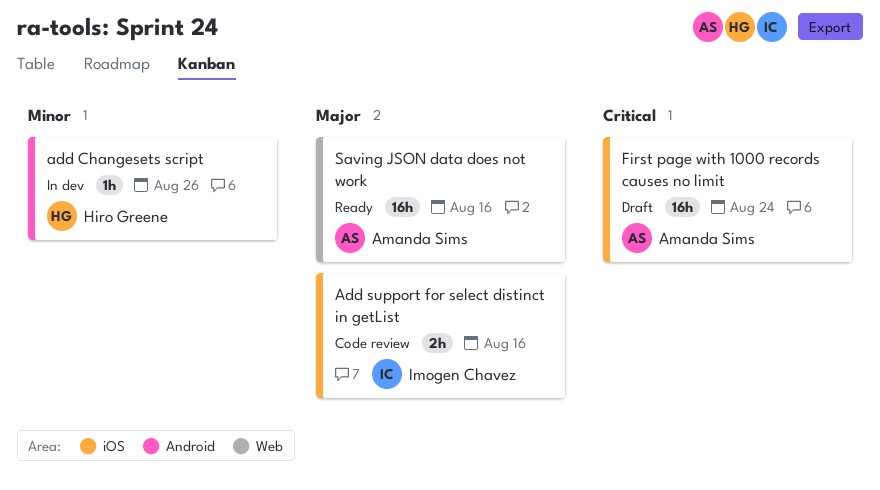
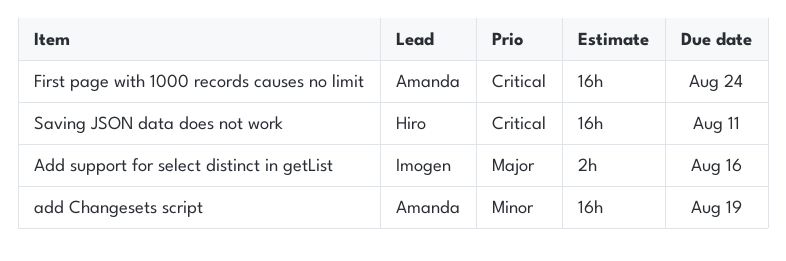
add Changesets script, owner: Hiro Greene -> Amanda Sims
add Changesets script, estimate: 1h -> 16h
add Changesets script, due: Aug 26 -> Aug 19
Saving JSON data does not work, owner: Amanda Sims -> Hiro Greene
Saving JSON data does not work, priority: Major -> Critical
Saving JSON data does not work, due: Aug 16 -> Aug 11

